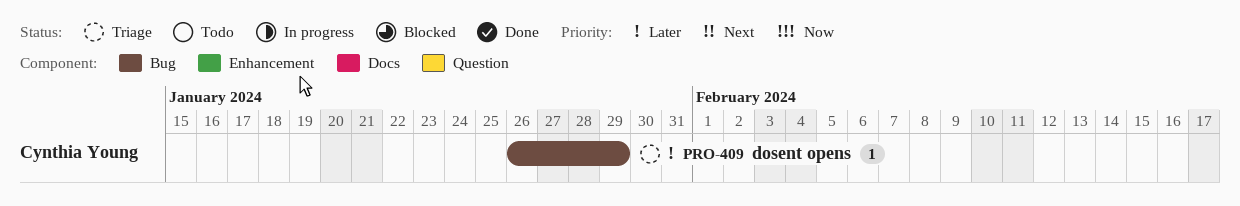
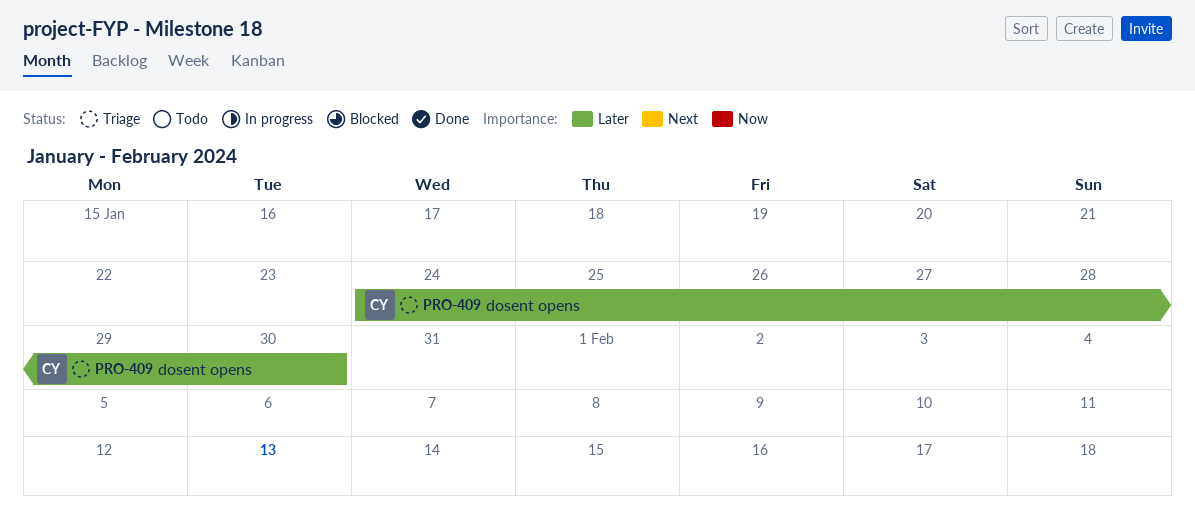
PRO-409, start: Jan 26 -> Jan 24
PRO-409, due: Jan 29 -> Jan 30

